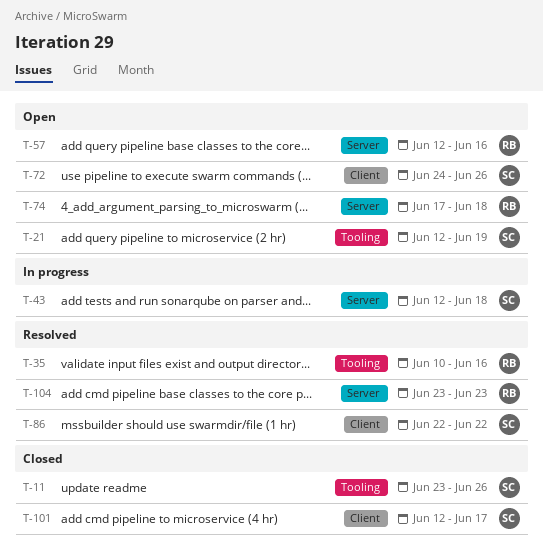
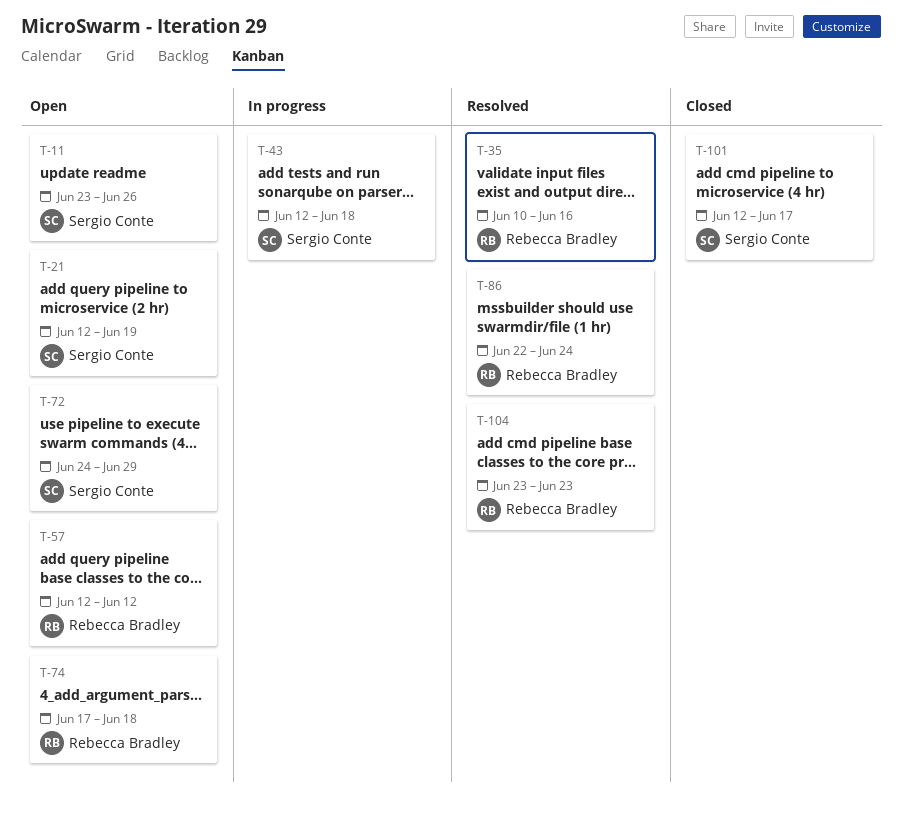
T-11, status: Closed -> Open
T-57, due: Jun 16 -> Jun 12
T-72, due: Jun 26 -> Jun 29
T-86, owner: Sergio Conte -> Rebecca Bradley
T-86, due: Jun 22 -> Jun 24

